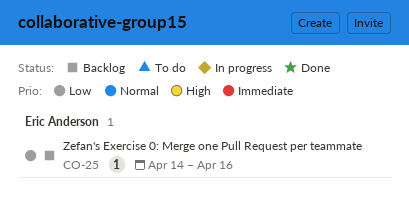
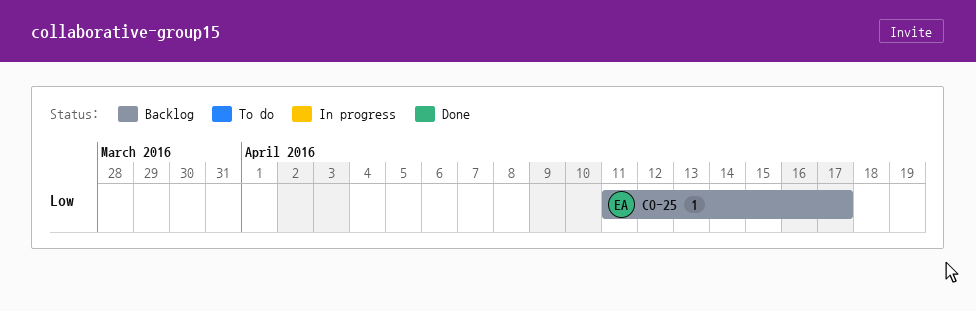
CO-25, start: Apr 14 -> Apr 11
CO-25, due: Apr 16 -> Apr 17

